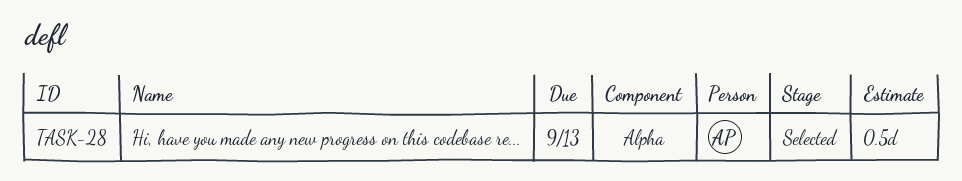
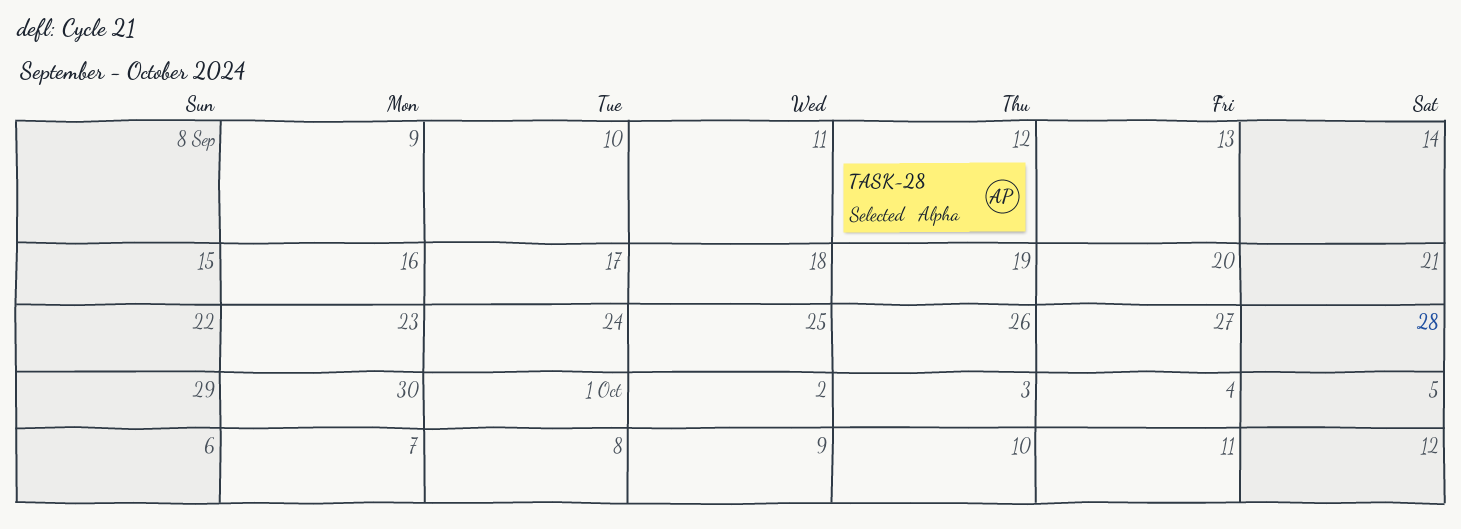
TASK-28, due: Sep 13 -> Sep 12

